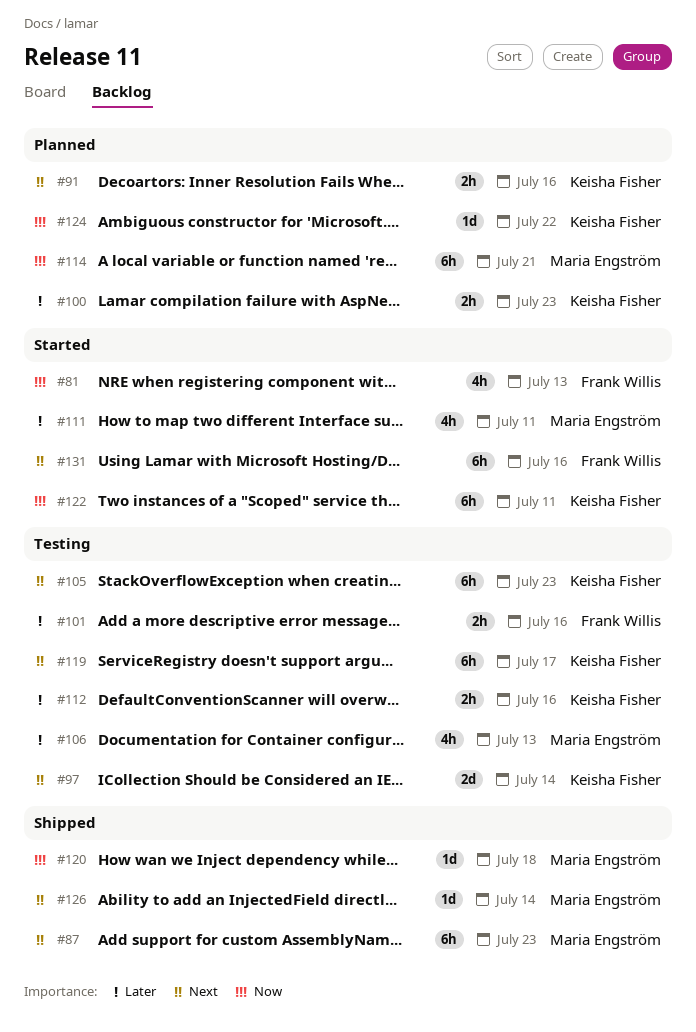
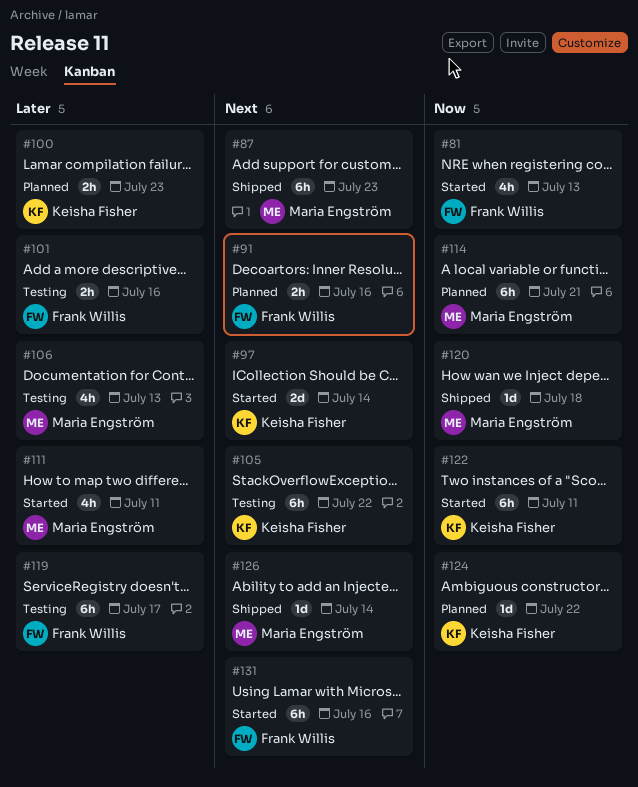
#91, owner: Keisha Fisher -> Frank Willis
#97, status: Testing -> Started
#105, due: Jul 23 -> Jul 22
#112: present -> none
#119, owner: Keisha Fisher -> Frank Willis
#119, priority: Next -> Later

